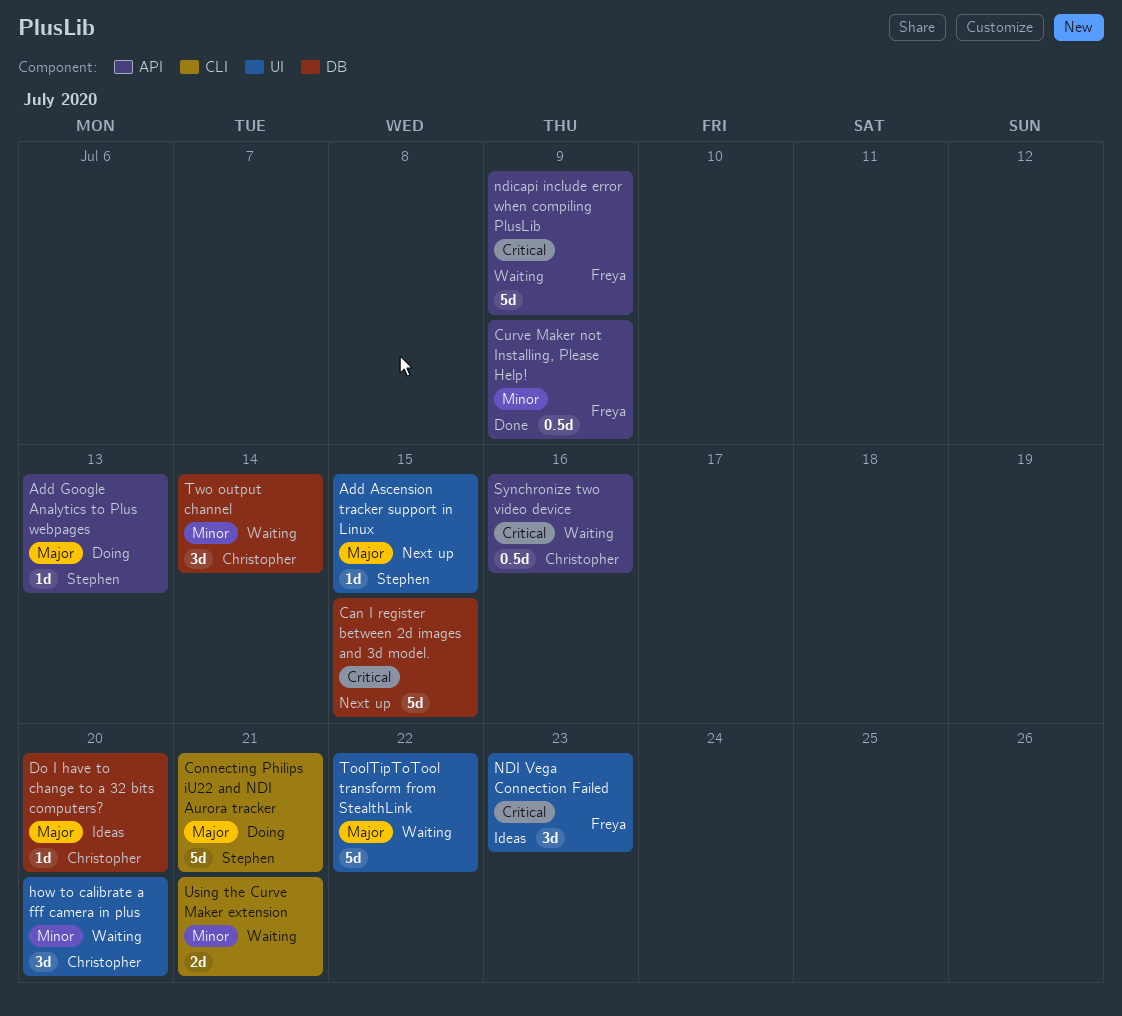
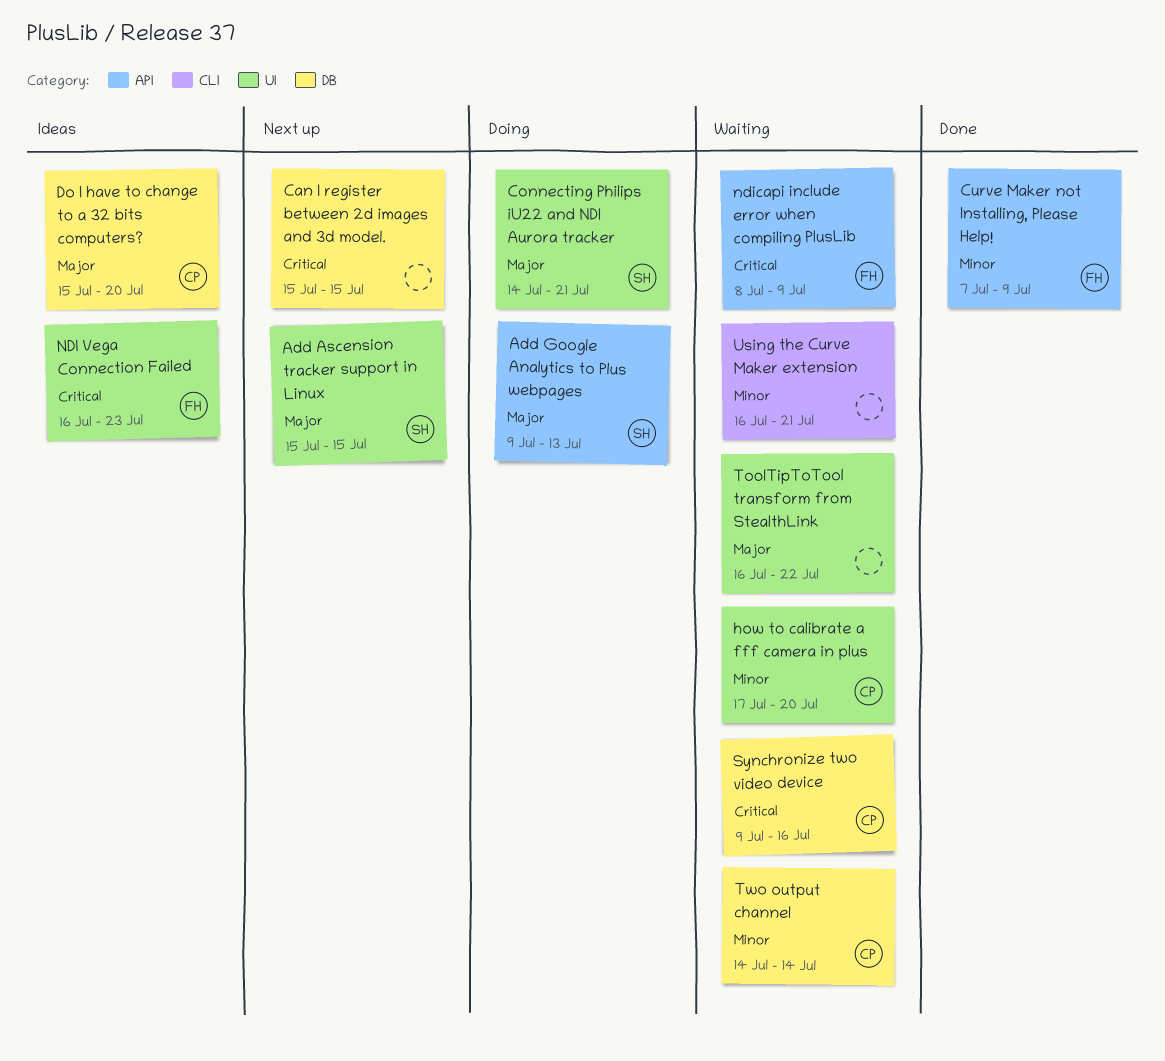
Connecting Philips iU22 and NDI Aurora tracker, label: CLI -> UI
Synchronize two video device, label: API -> DB

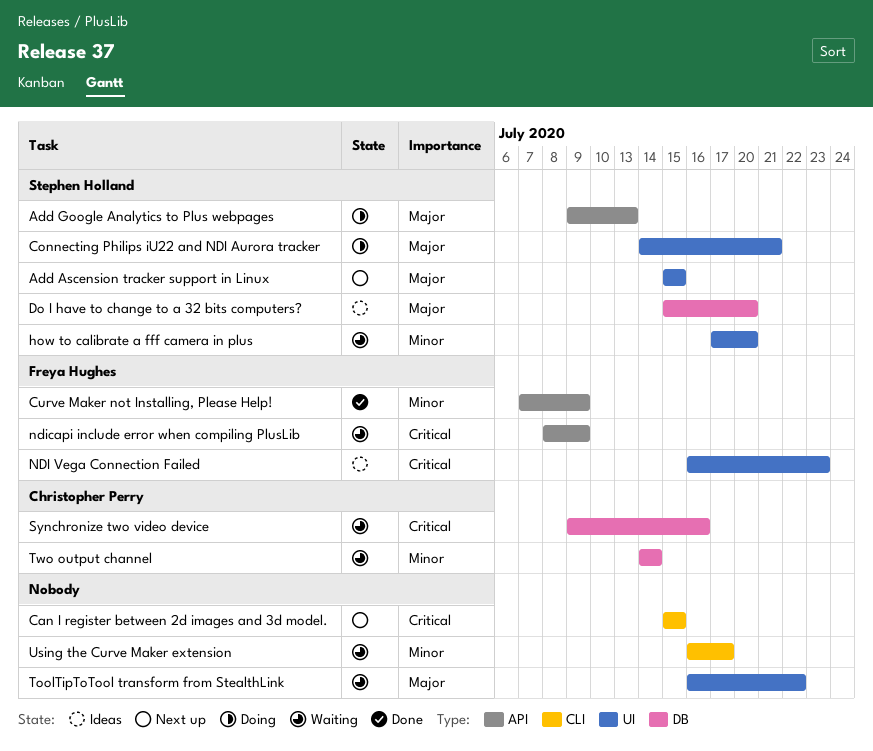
Can I register between 2d images and 3d model., label: DB -> CLI
Do I have to change to a 32 bits computers?, owner: Christopher Perry -> Stephen Holland
how to calibrate a fff camera in plus, owner: Christopher Perry -> Stephen Holland
Using the Curve Maker extension, due: Jul 21 -> Jul 17

